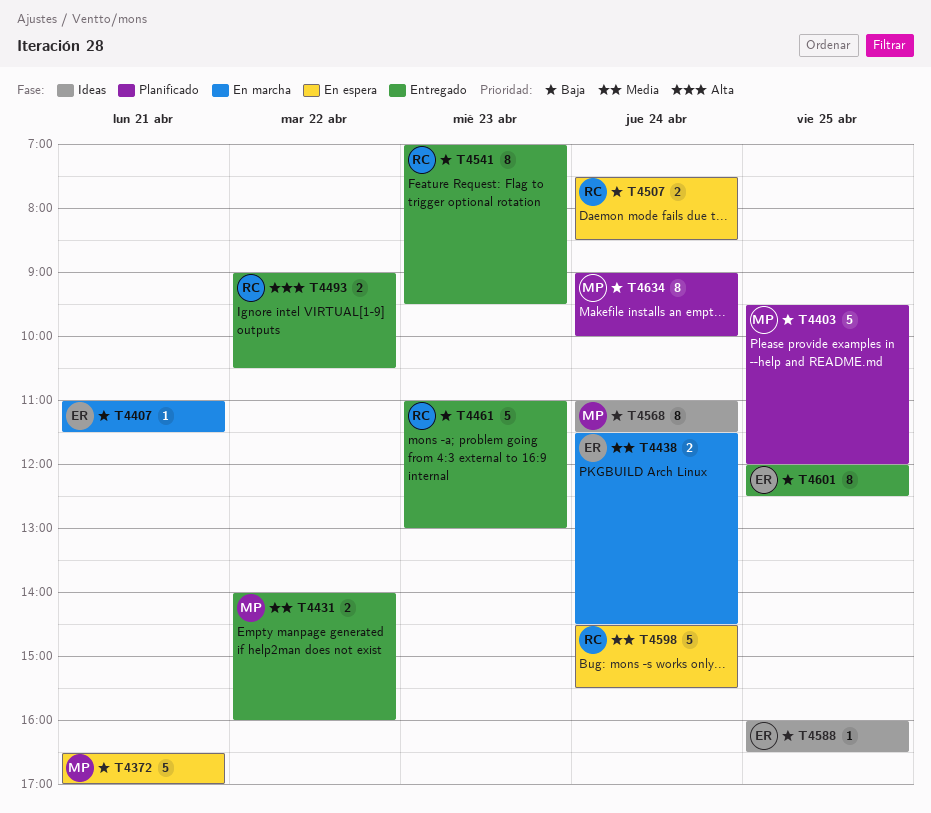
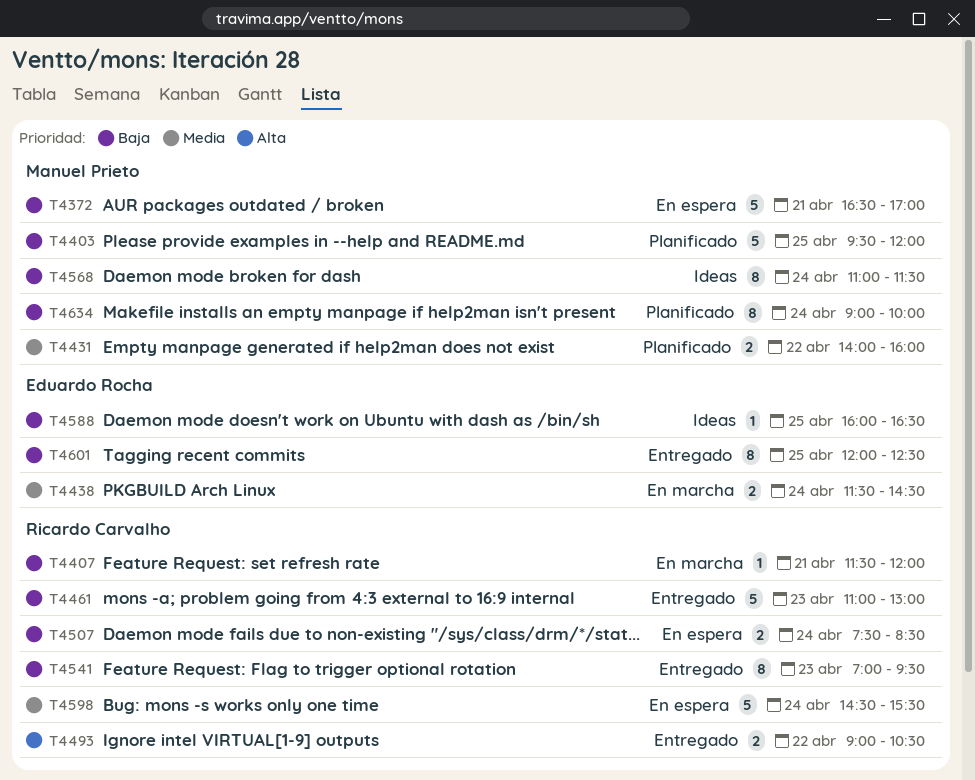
T4407, owner: Eduardo Rocha -> Ricardo Carvalho
T4407, begins: 11:00 -> 11:30
T4407, ends: 11:30 -> 12:00
T4431, status: Entregado -> Planificado

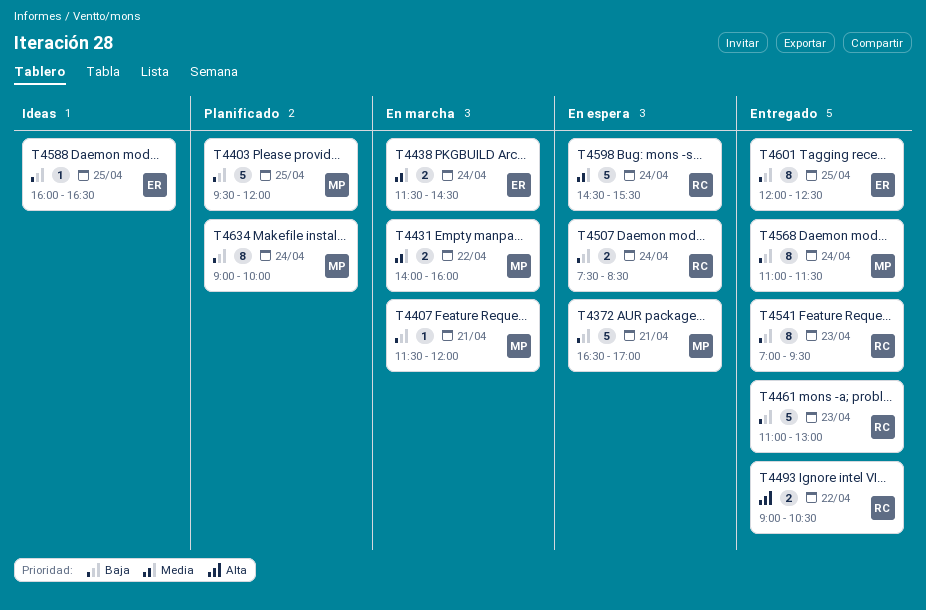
T4407, owner: Ricardo Carvalho -> Manuel Prieto
T4431, status: Planificado -> En marcha
T4568, status: Ideas -> Entregado

